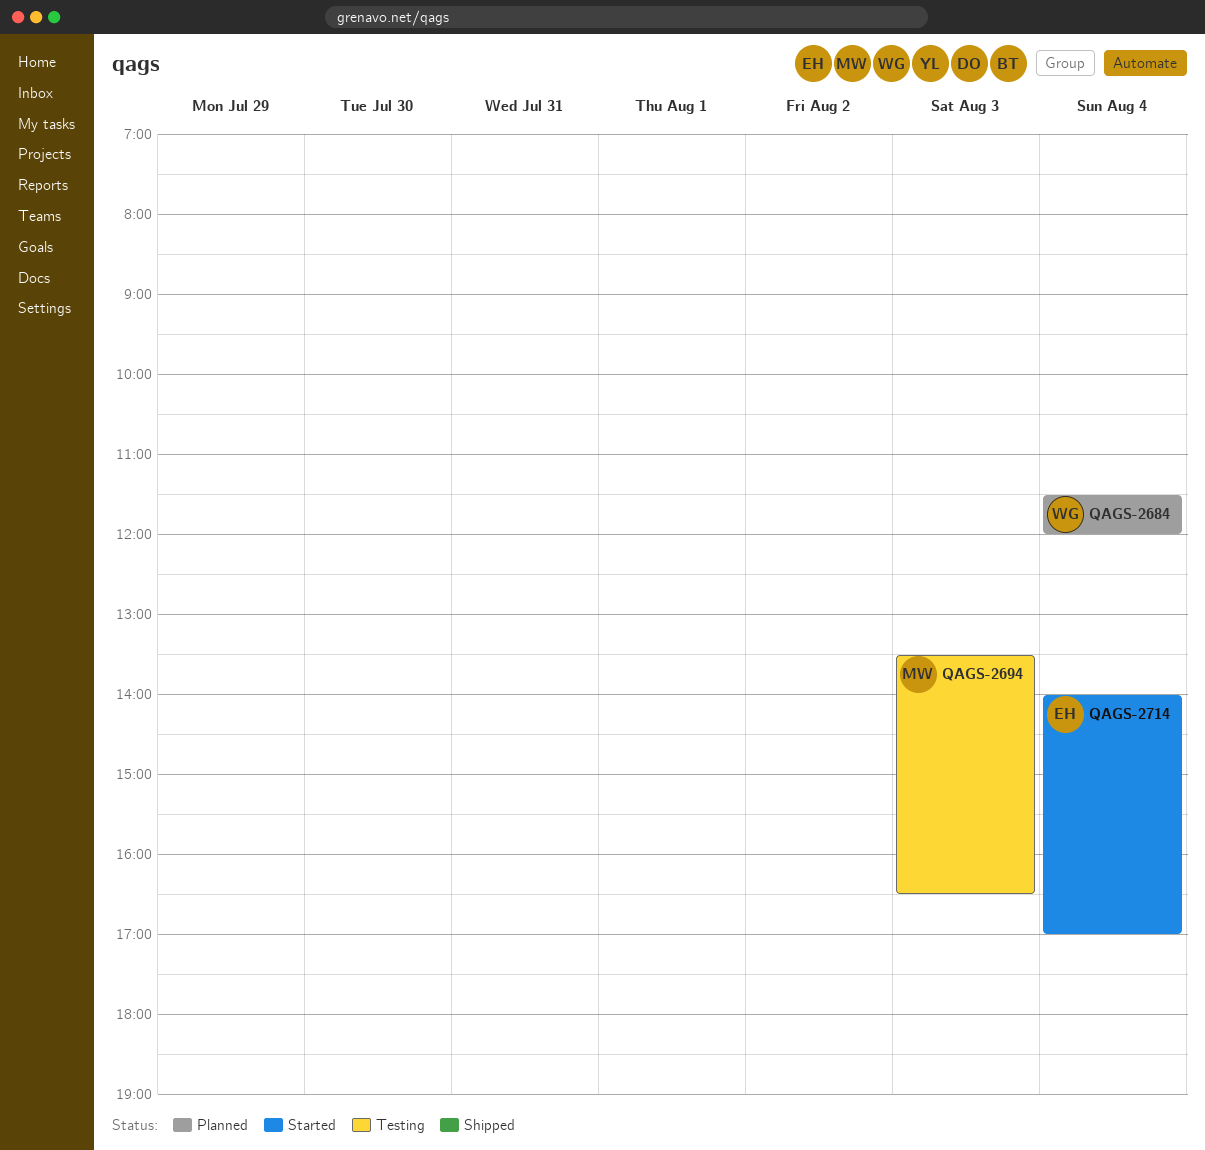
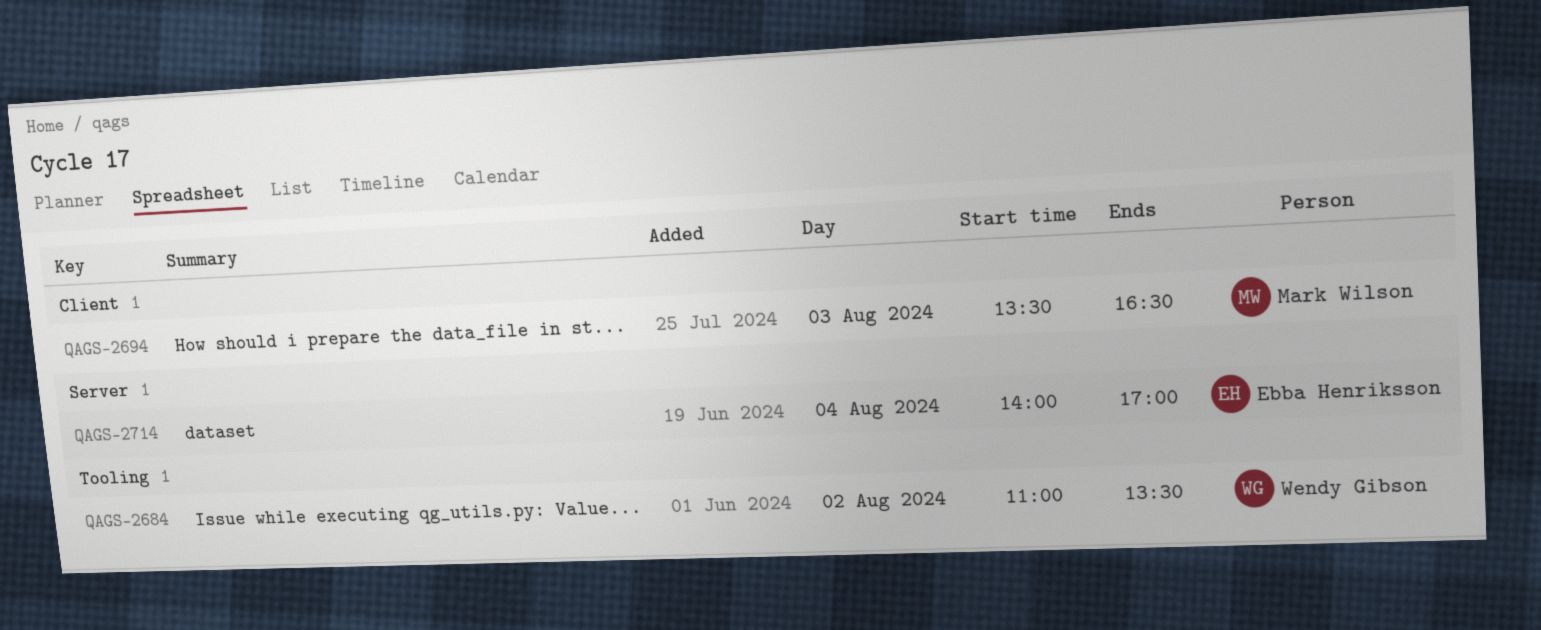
QAGS-2684, day: Aug 4 -> Aug 2
QAGS-2684, begins: 11:30 -> 11:00
QAGS-2684, ends: 12:00 -> 13:30

